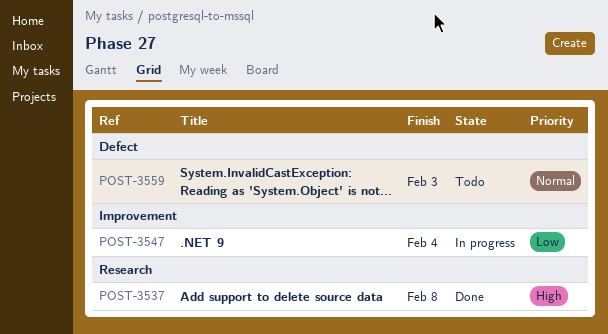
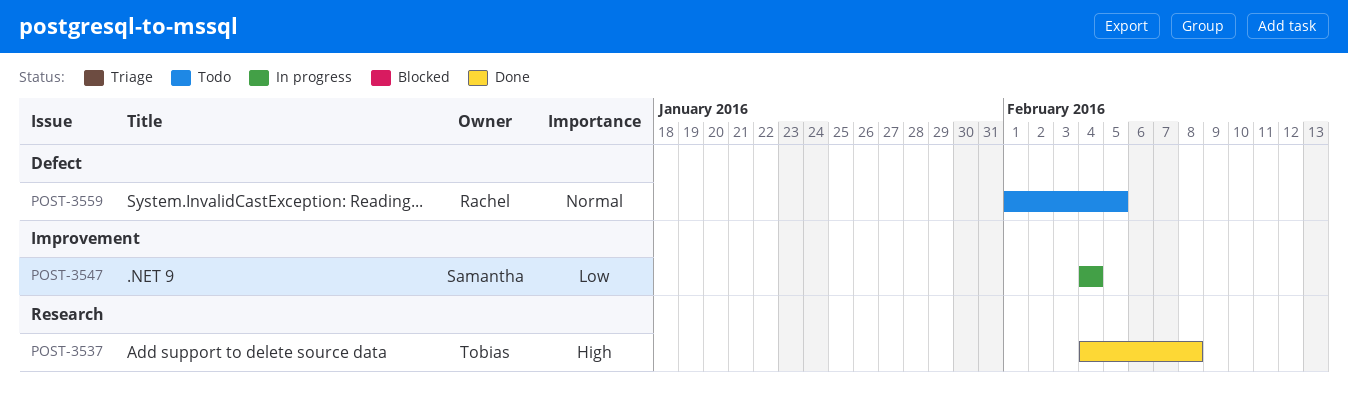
POST-3559, due: Feb 3 -> Feb 5

